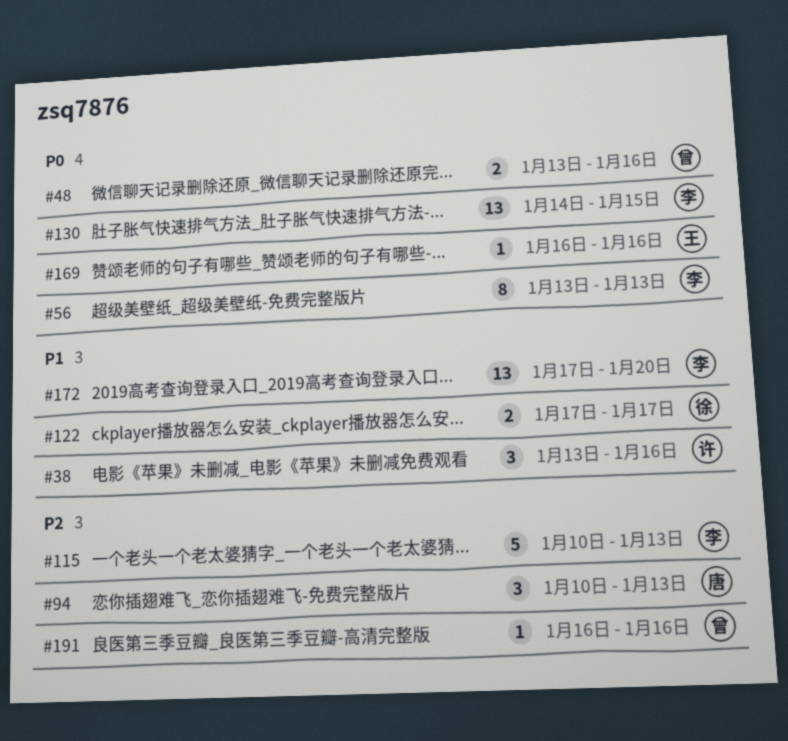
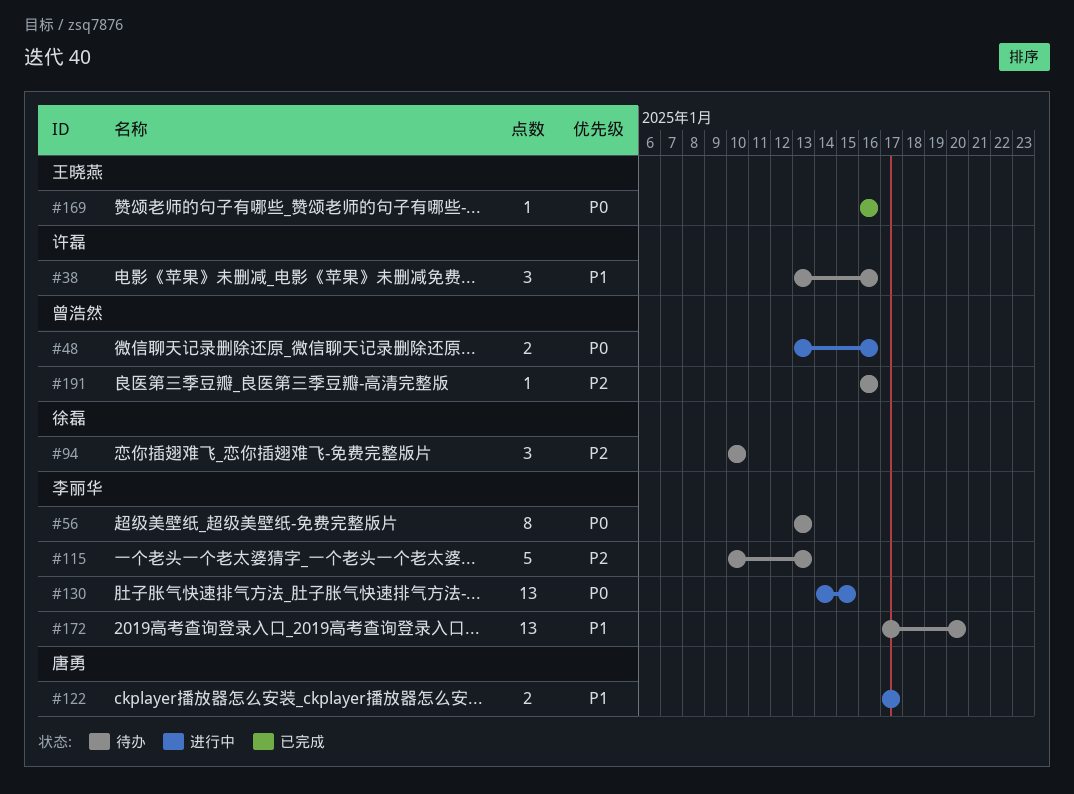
#94, owner: 唐勇 -> 徐磊
#94, due: Jan 13 -> Jan 10
#122, owner: 徐磊 -> 唐勇

